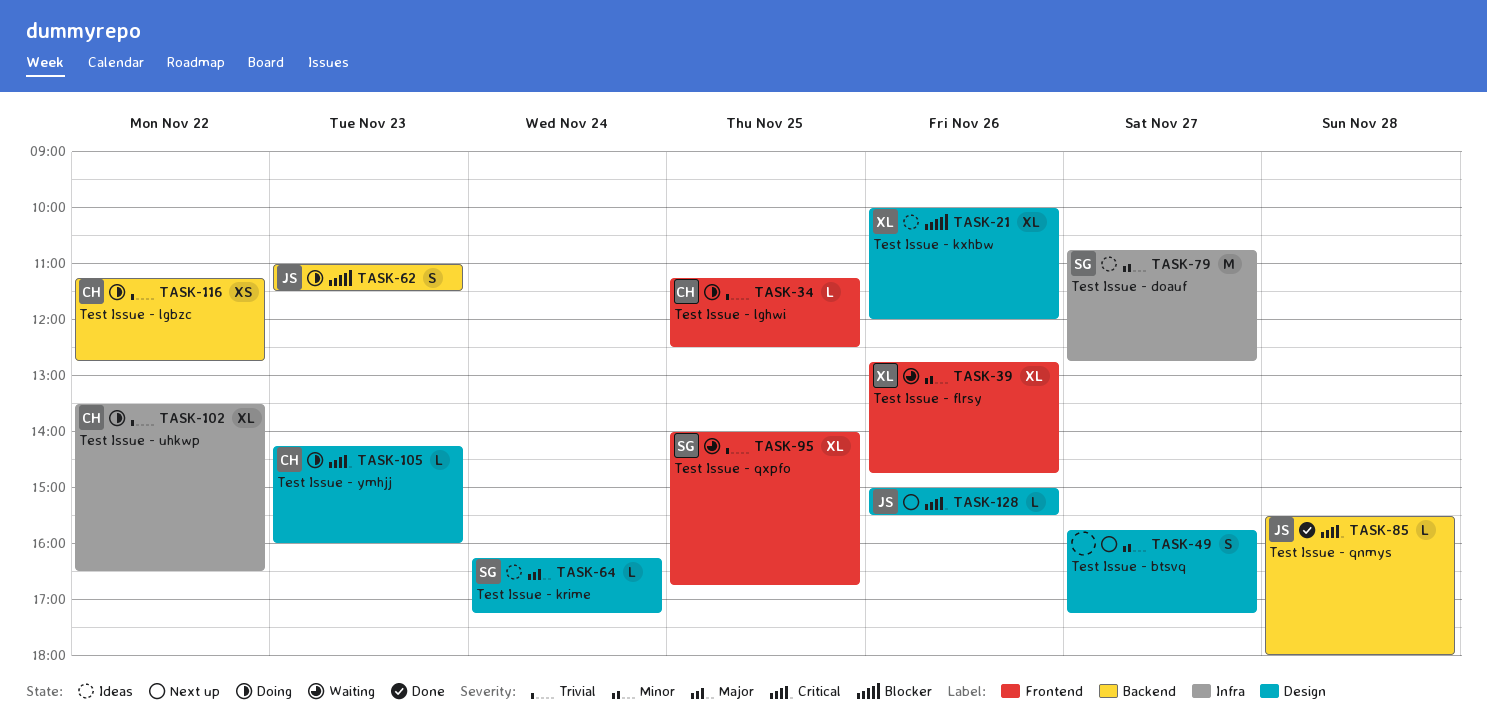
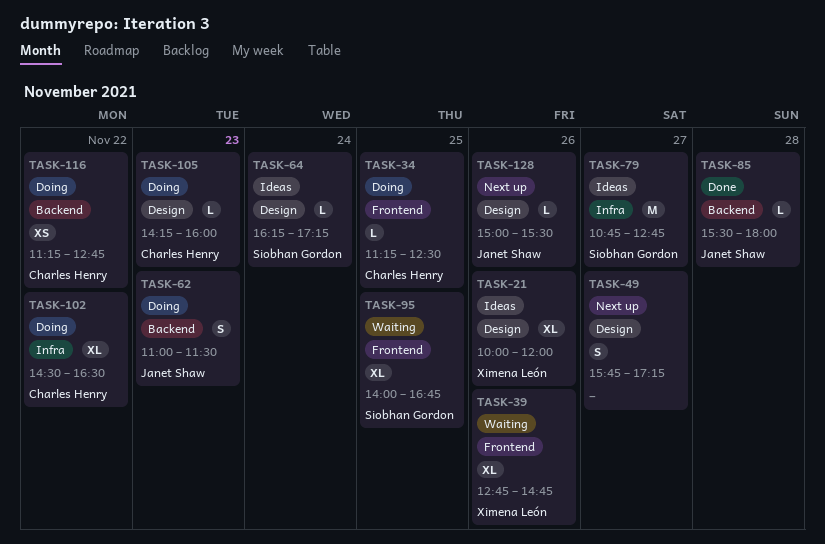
TASK-102, begins: 13:30 -> 14:30

